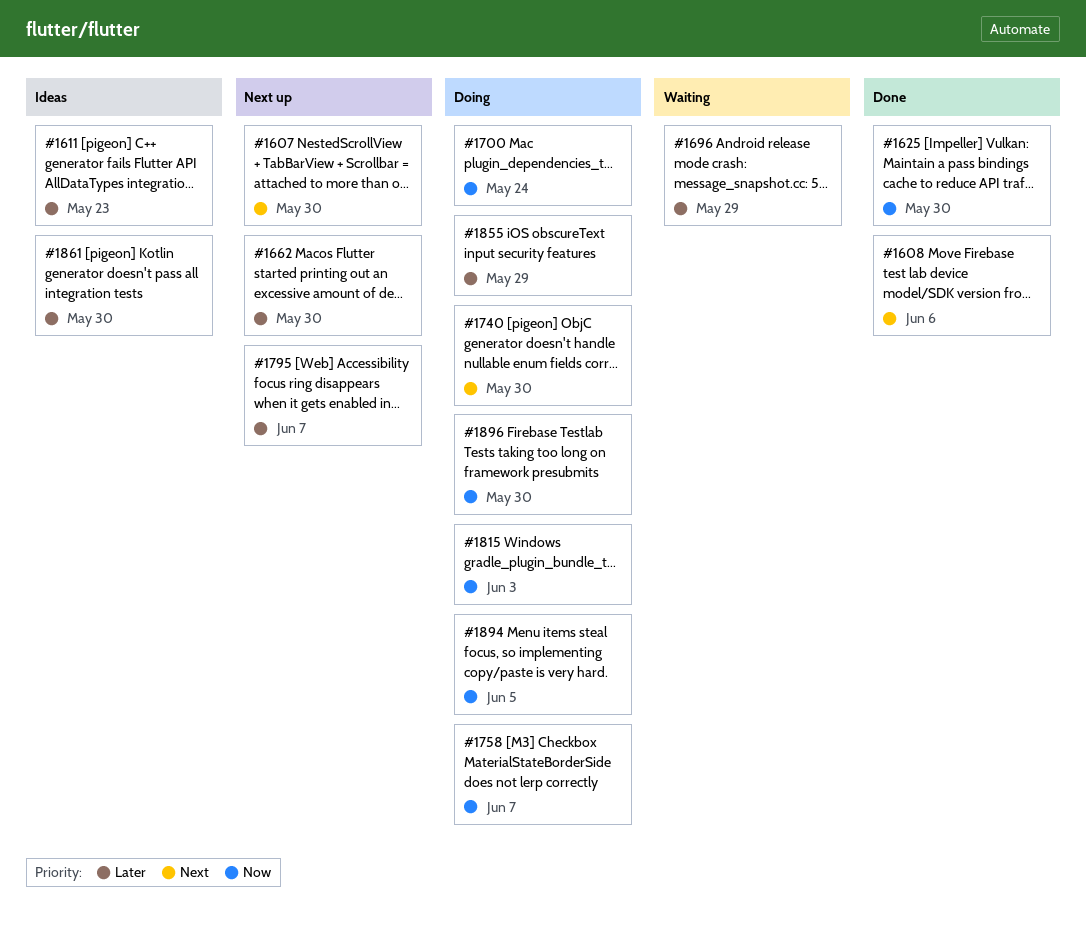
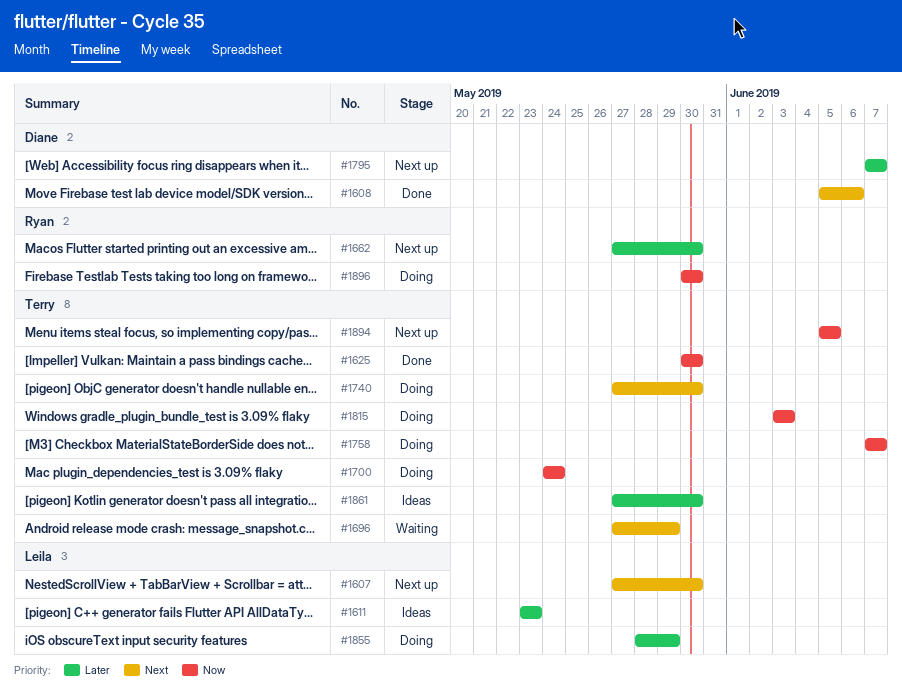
#1696, priority: Later -> Next
#1894, status: Doing -> Next up

